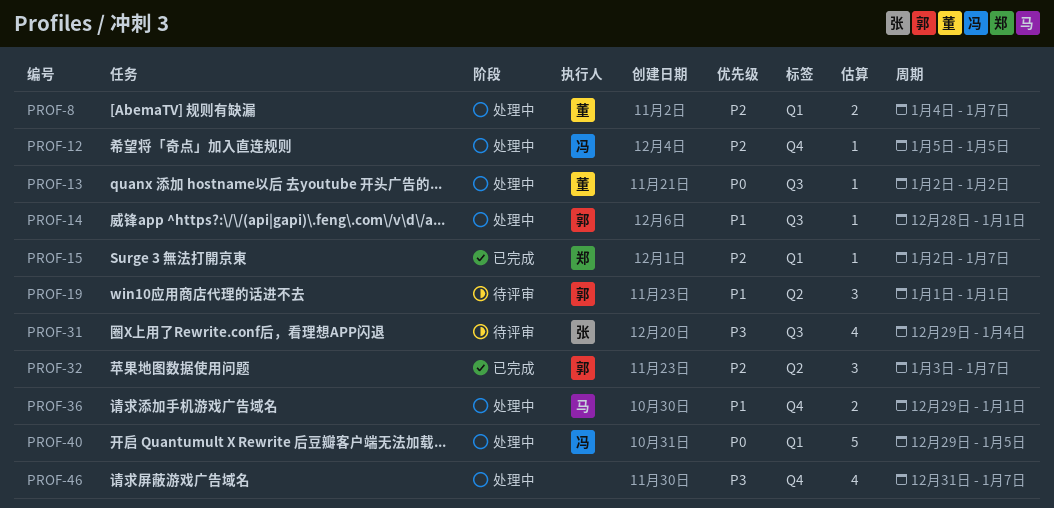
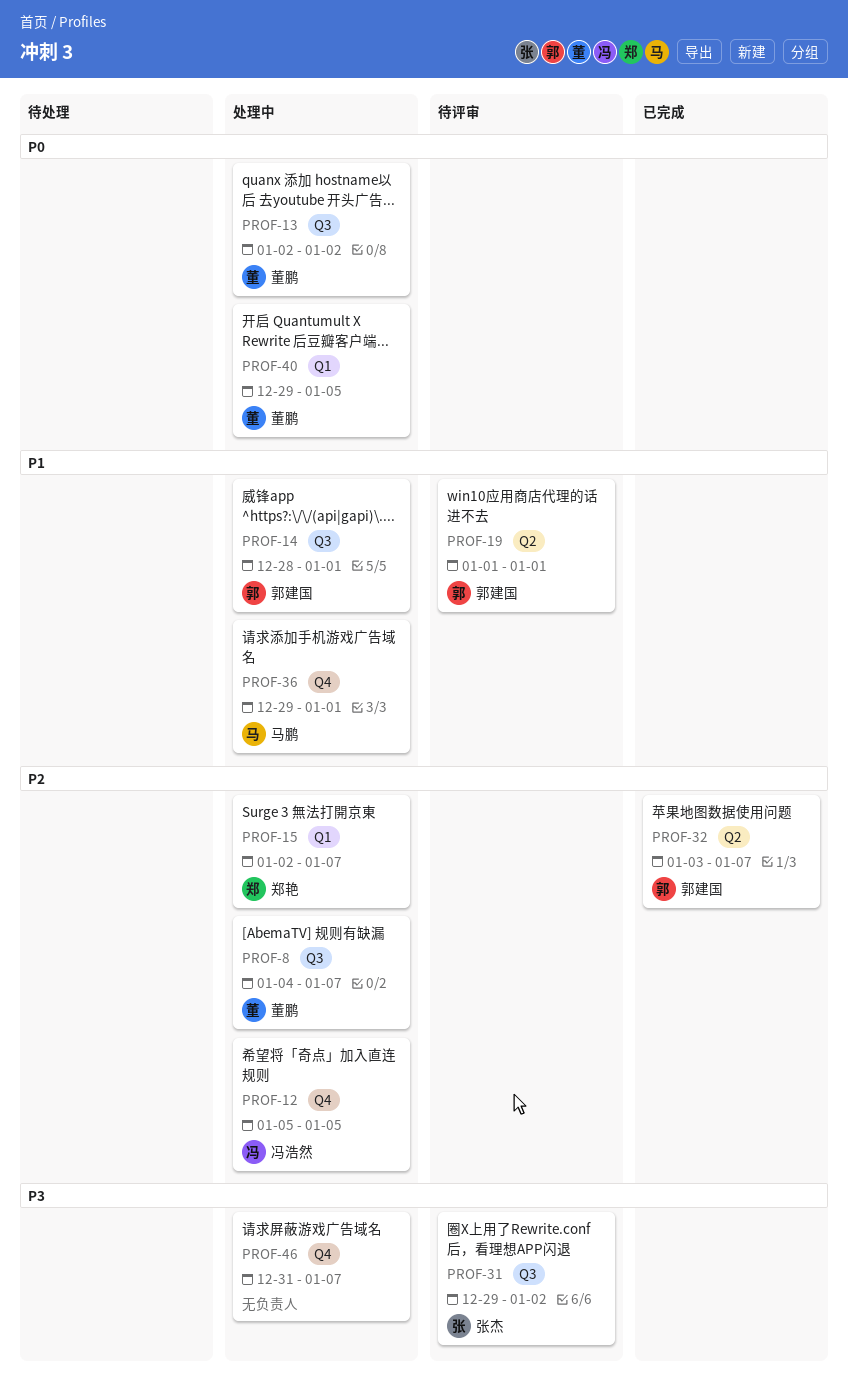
PROF-8, label: Q1 -> Q3
PROF-15, status: 已完成 -> 处理中
PROF-31, due: Jan 4 -> Jan 2
PROF-40, owner: 冯浩然 -> 董鹏

